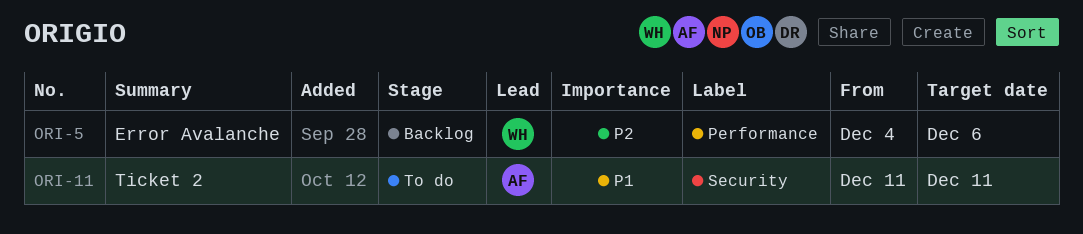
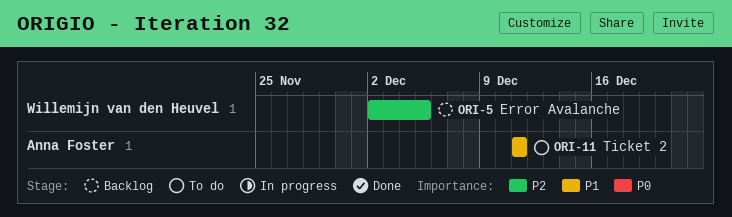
ORI-5, start: Dec 4 -> Dec 2
ORI-5, due: Dec 6 -> Dec 5

